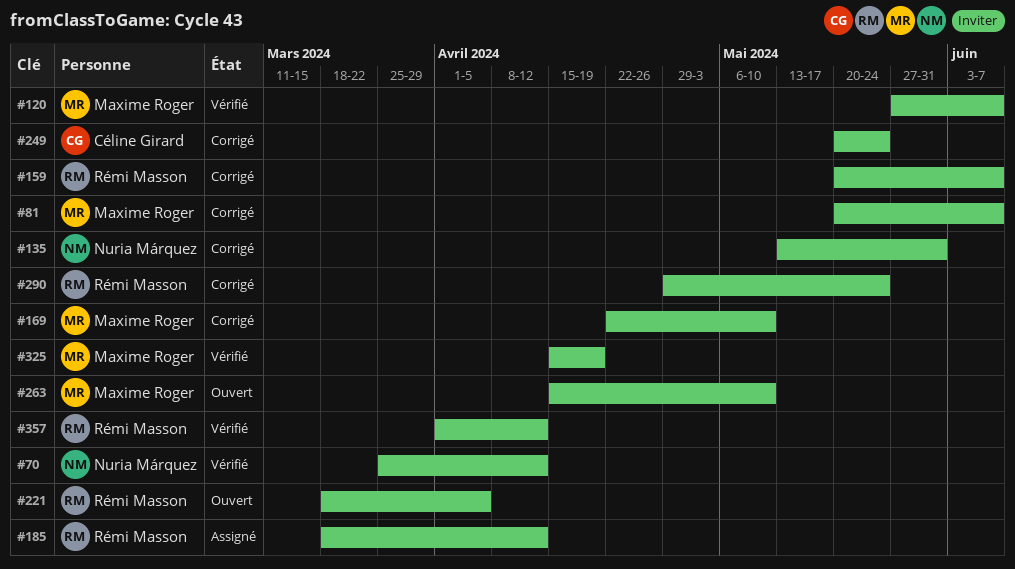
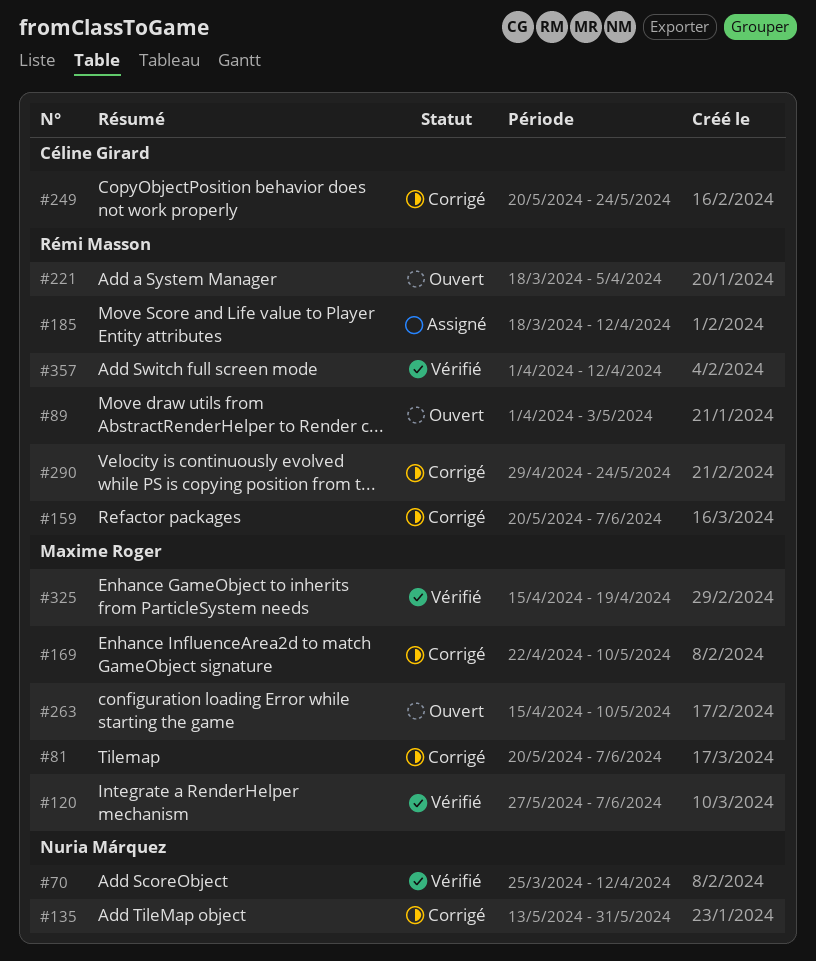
#89: none -> present

